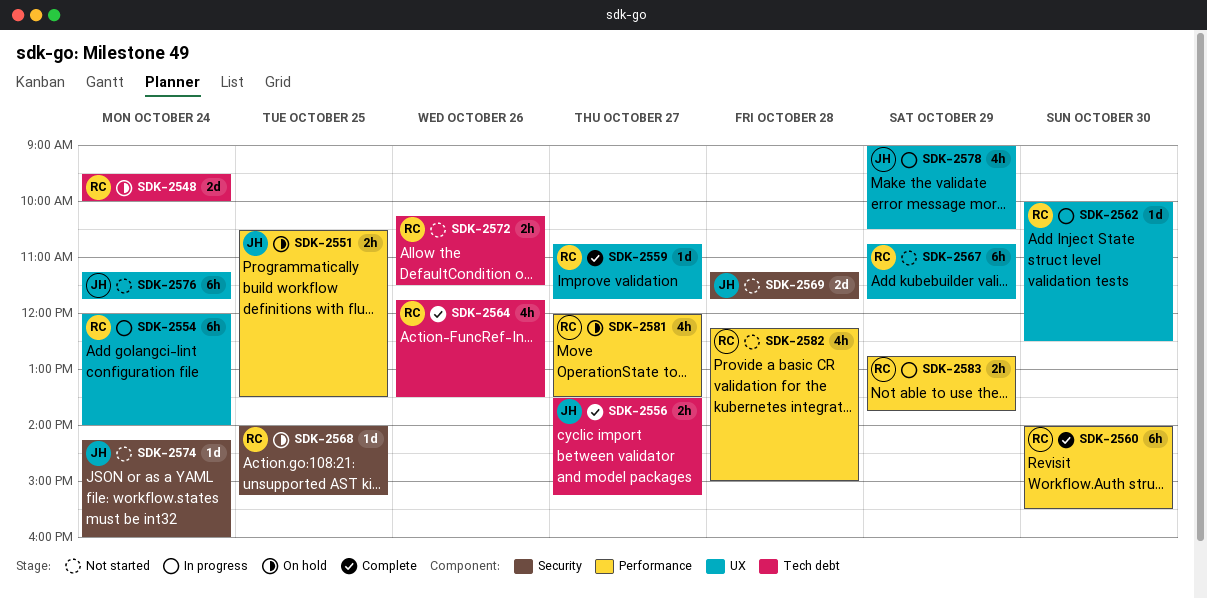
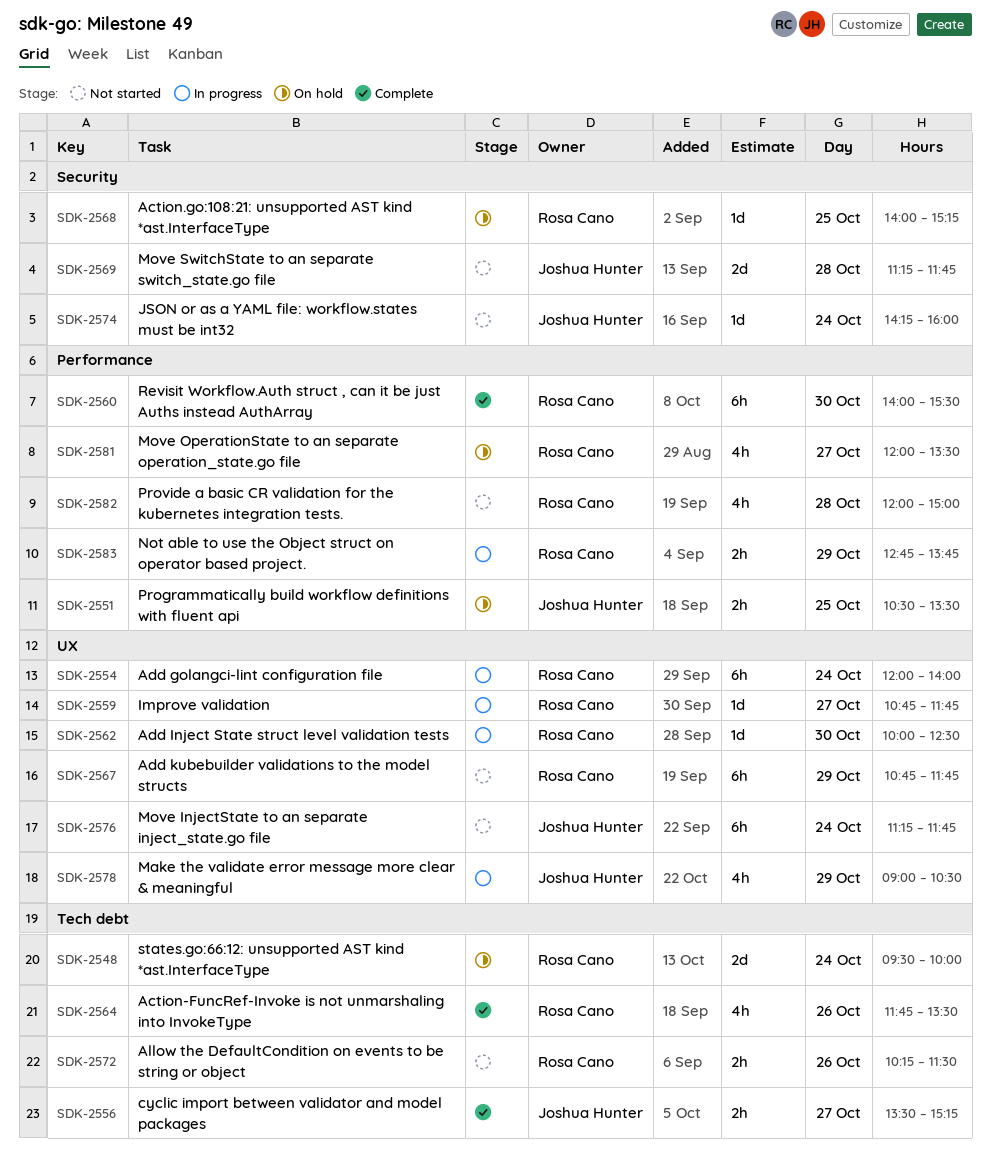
SDK-2559, status: Complete -> In progress
SDK-2582, begins: 12:15 -> 12:00

